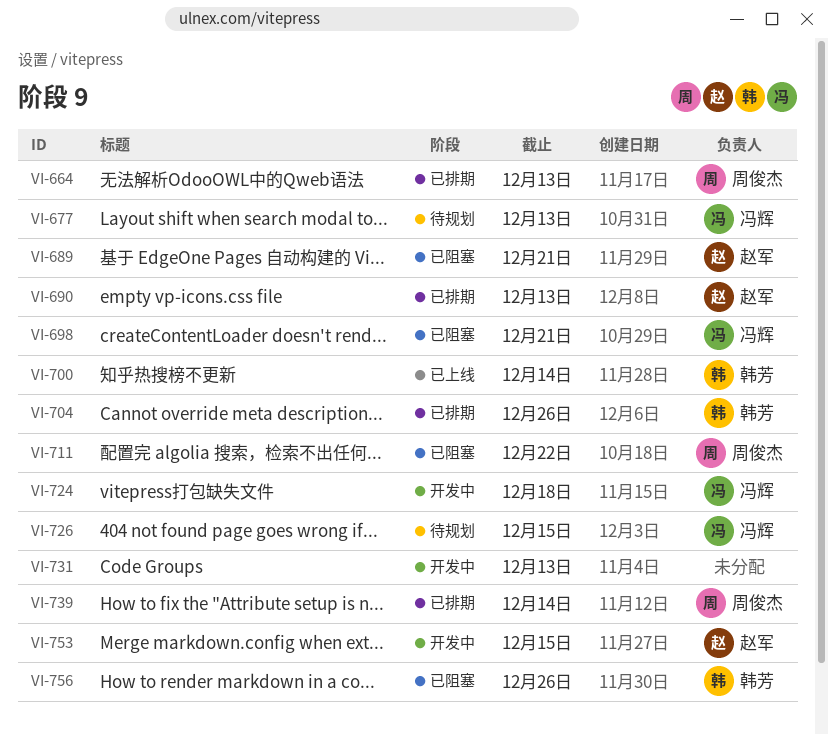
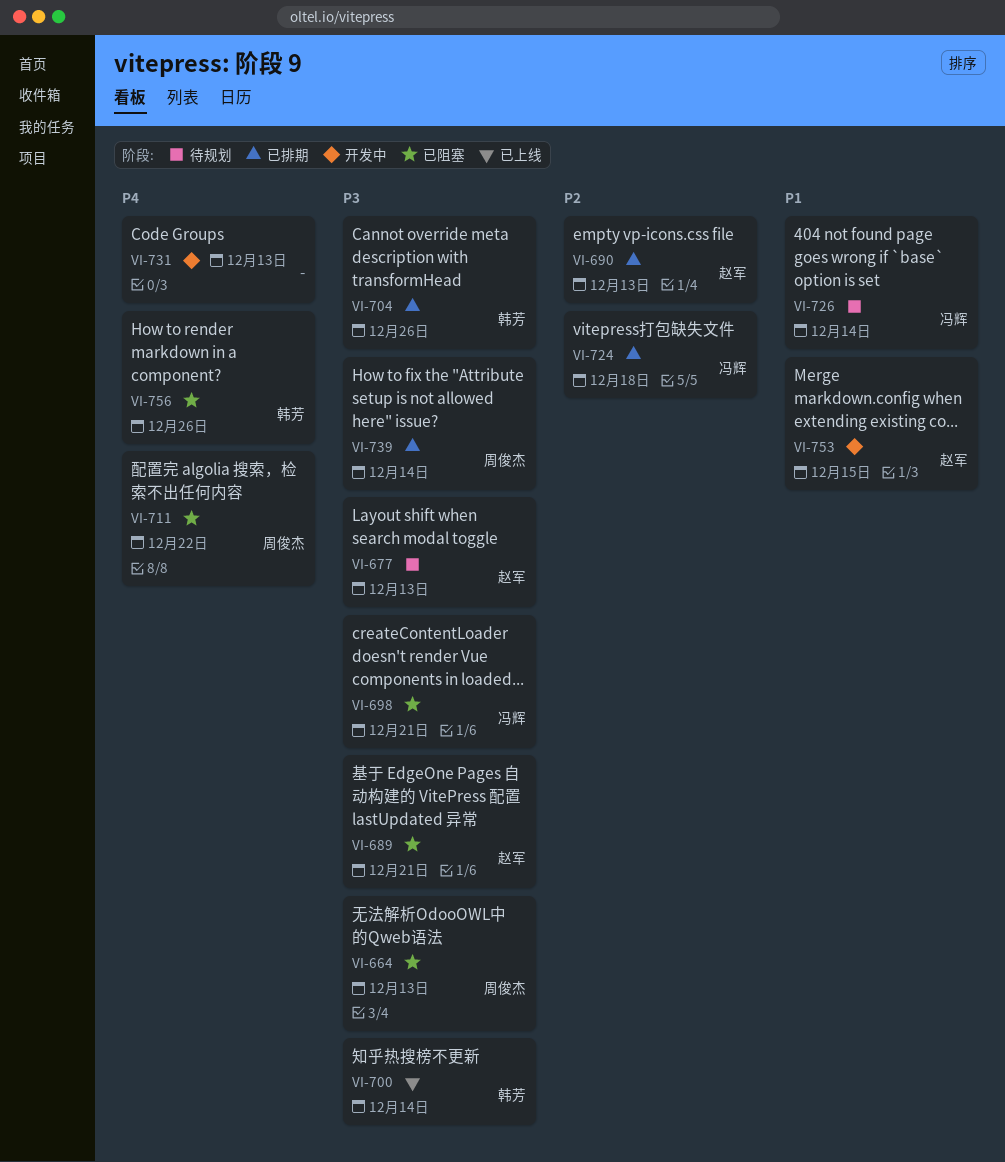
VI-664, status: 已排期 -> 已阻塞
VI-677, owner: 冯辉 -> 赵军
VI-724, status: 开发中 -> 已排期
VI-726, due: Dec 15 -> Dec 14

